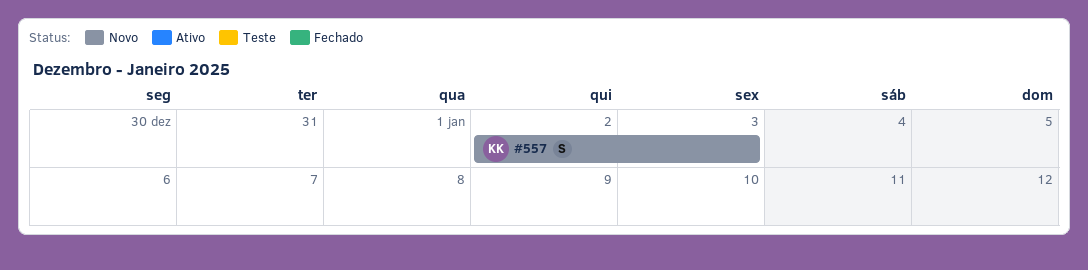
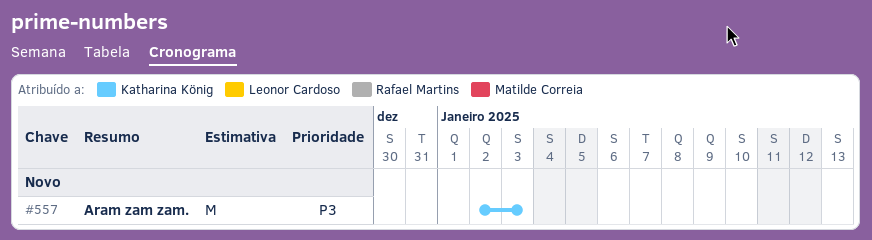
#557, estimate: S -> M

